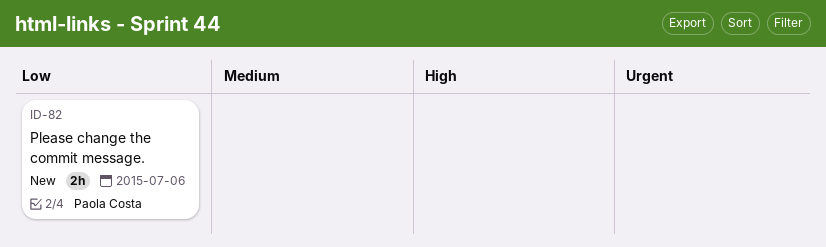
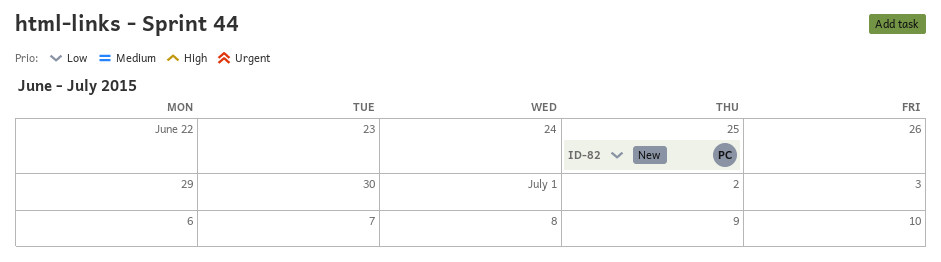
ID-82, due: Jul 6 -> Jun 25

